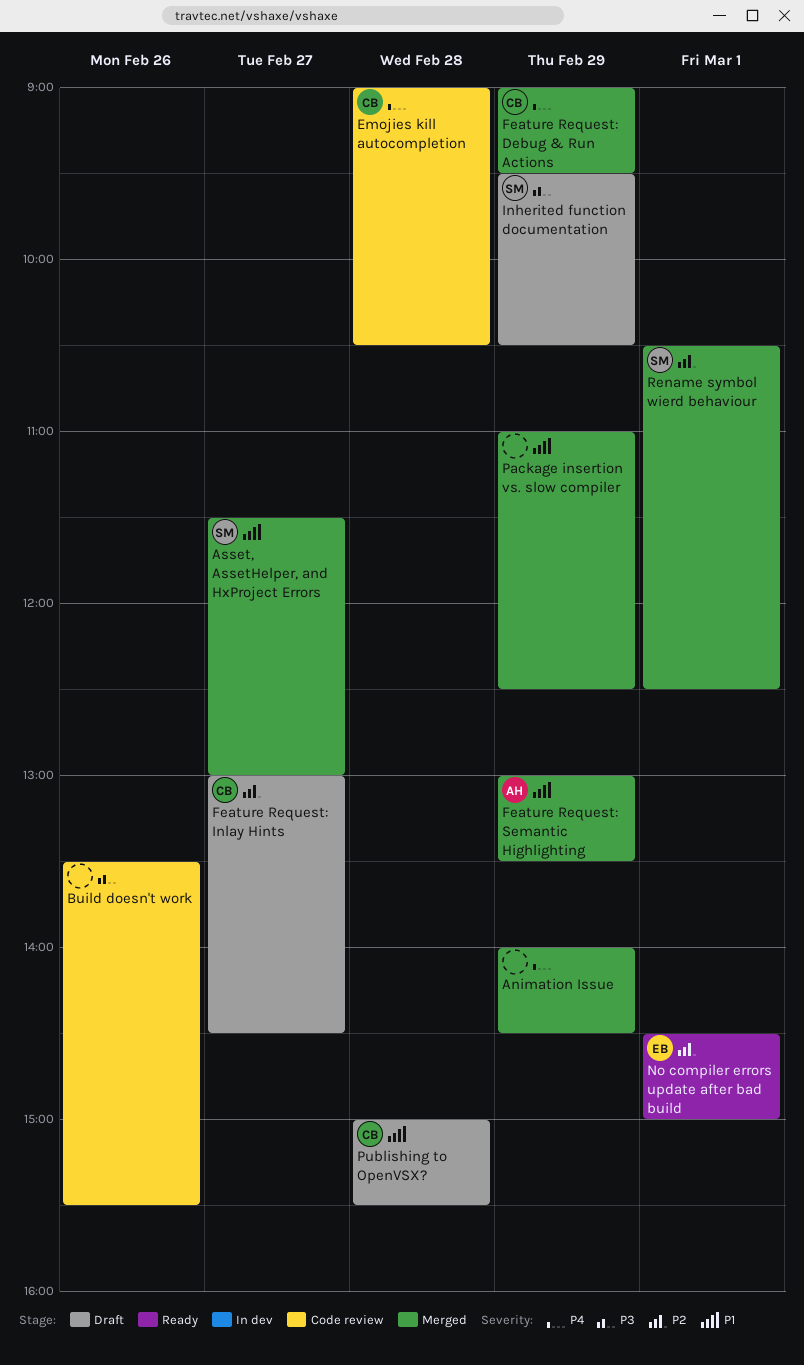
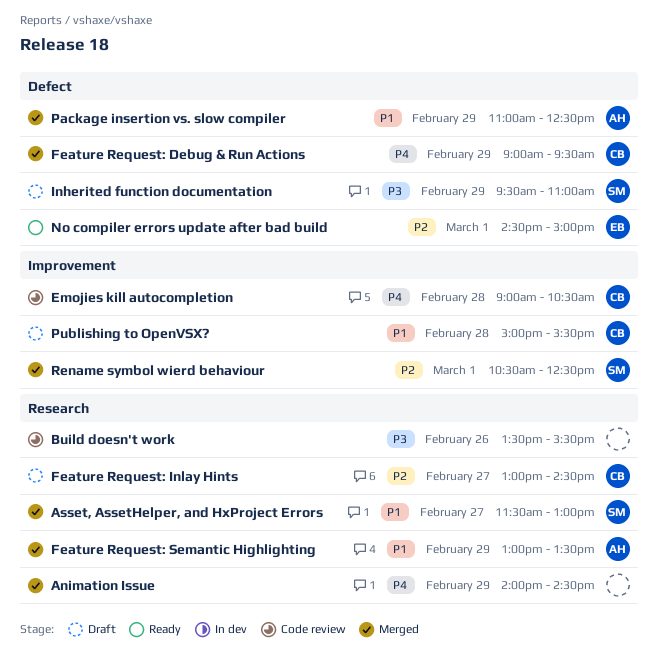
Inherited function documentation, ends: 10:30 -> 11:00
Package insertion vs. slow compiler, owner: none -> AH

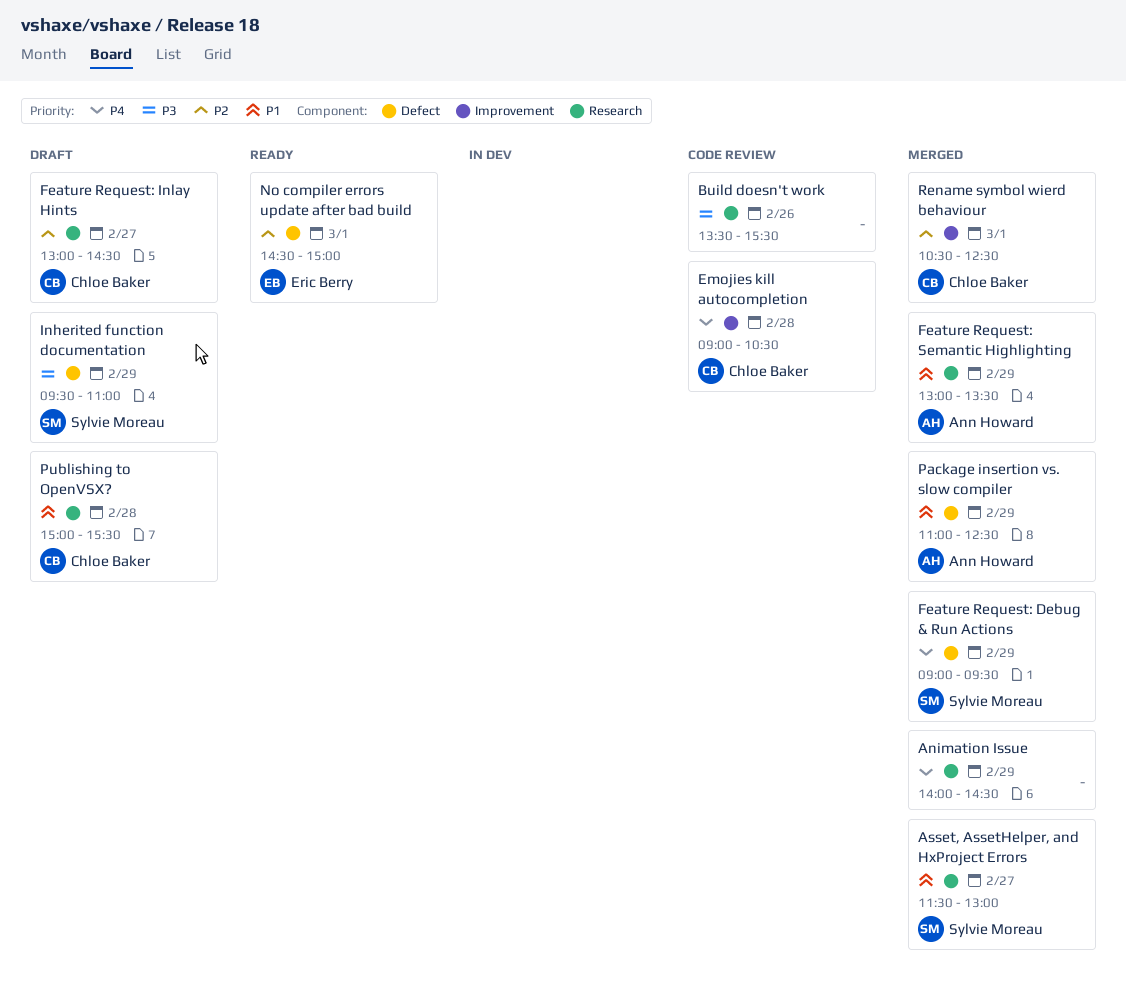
Feature Request: Debug & Run Actions, owner: Chloe Baker -> Sylvie Moreau
Publishing to OpenVSX?, label: Improvement -> Research
Rename symbol wierd behaviour, owner: Sylvie Moreau -> Chloe Baker

